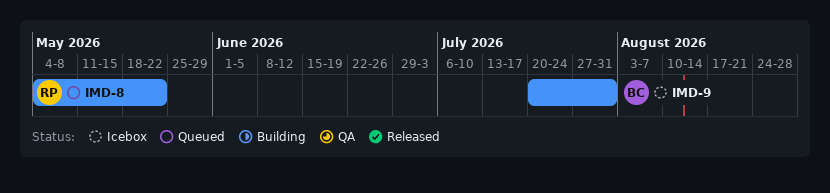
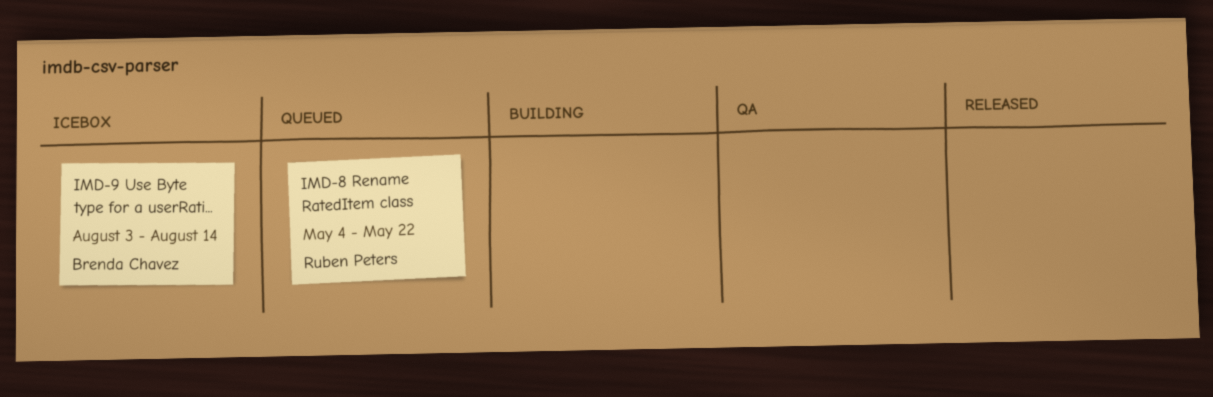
IMD-9, start: Jul 20 -> Aug 3
IMD-9, due: Jul 31 -> Aug 14

